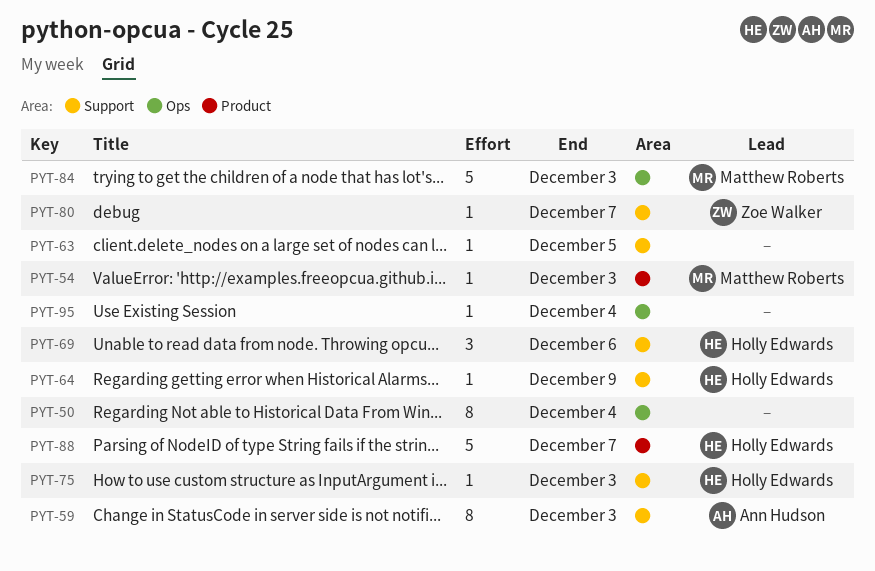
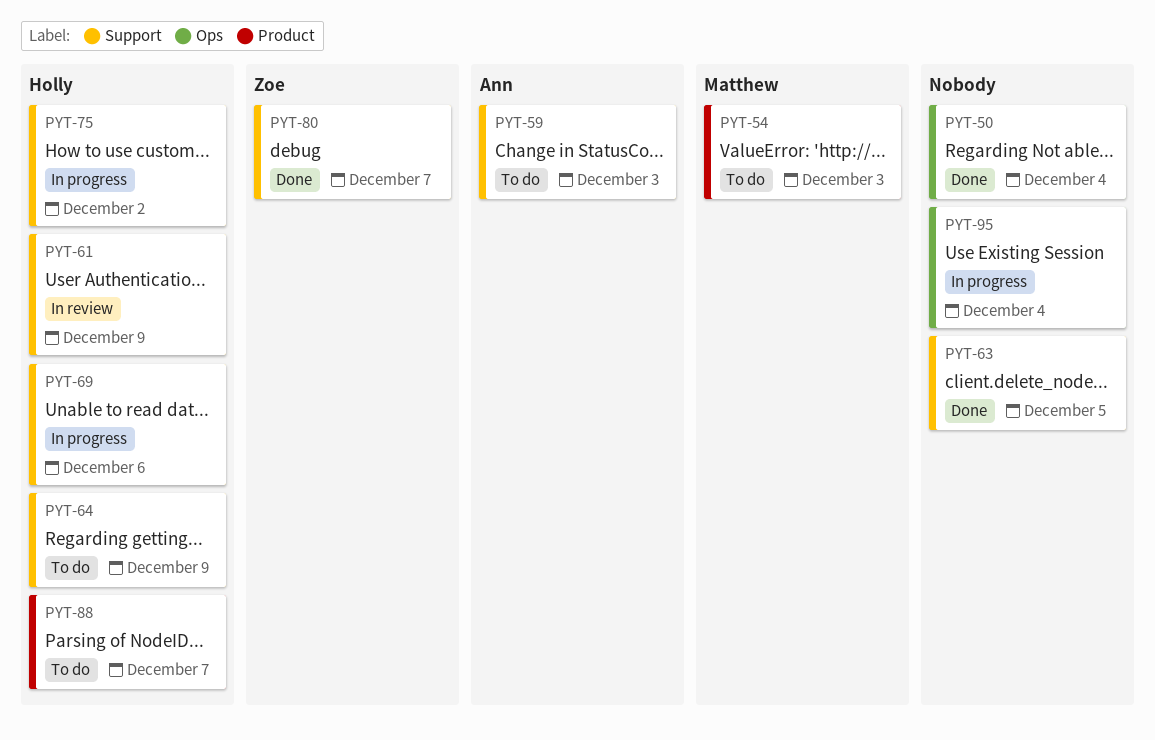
PYT-61: none -> present
PYT-75, due: Dec 3 -> Dec 2
PYT-84: present -> none

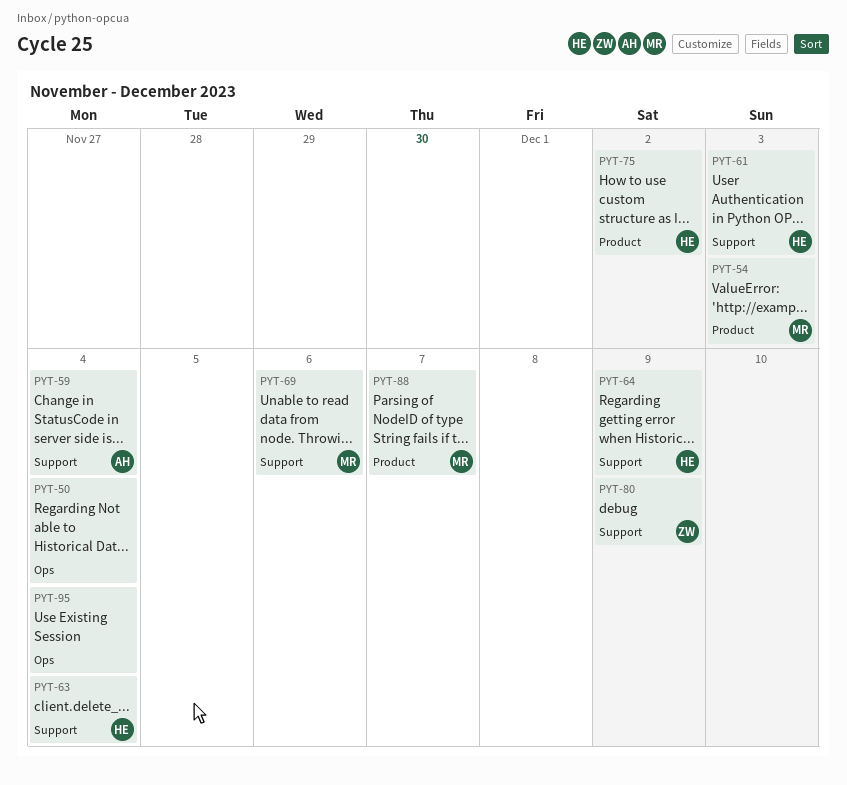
PYT-59, due: Dec 3 -> Dec 4
PYT-61, due: Dec 9 -> Dec 3
PYT-63, owner: none -> Holly
PYT-63, due: Dec 5 -> Dec 4
PYT-69, owner: Holly -> Matthew
PYT-75, label: Support -> Product
PYT-80, due: Dec 7 -> Dec 9
PYT-88, owner: Holly -> Matthew

